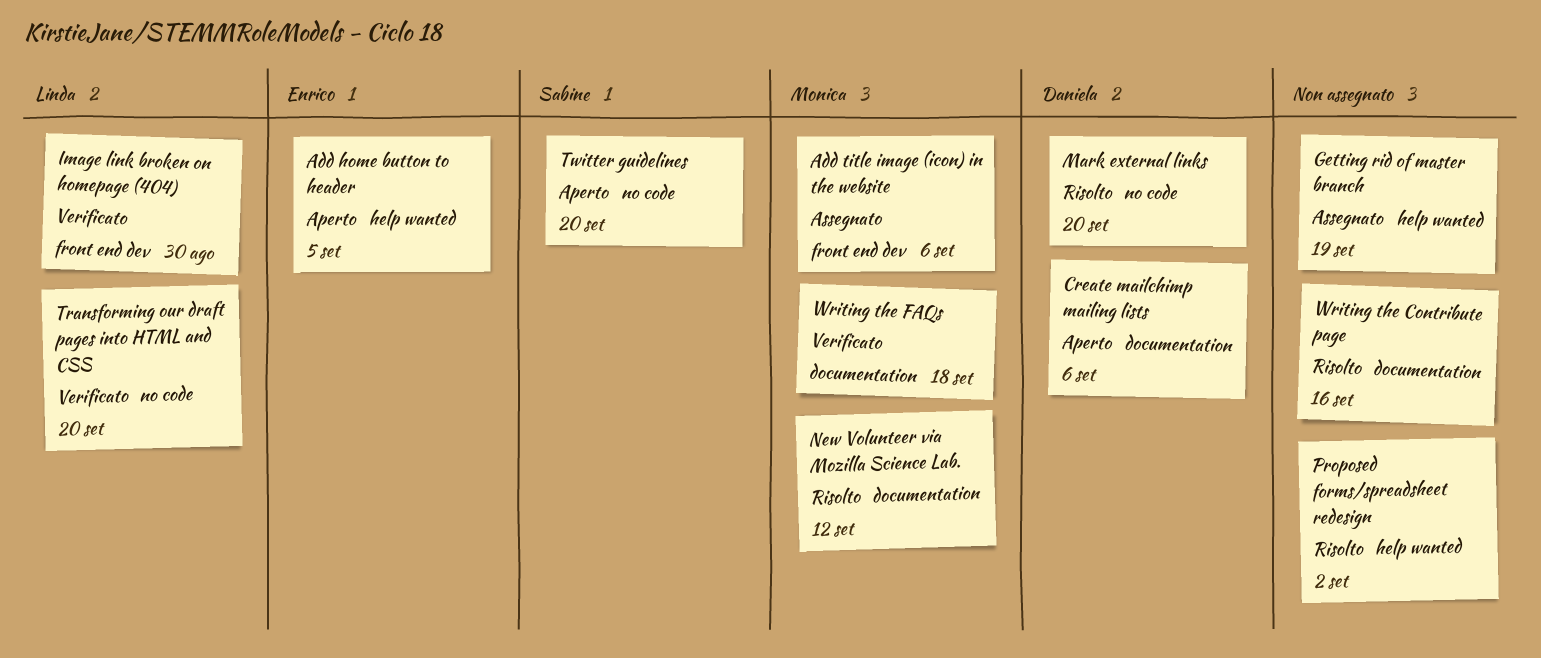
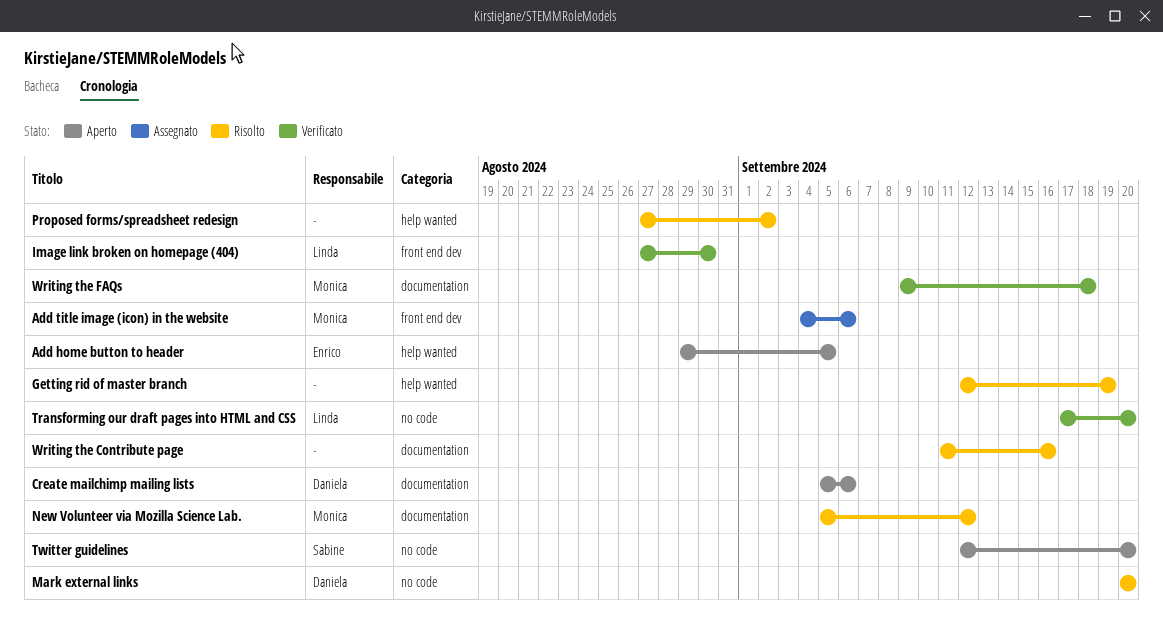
Getting rid of master branch, status: Assegnato -> Risolto

